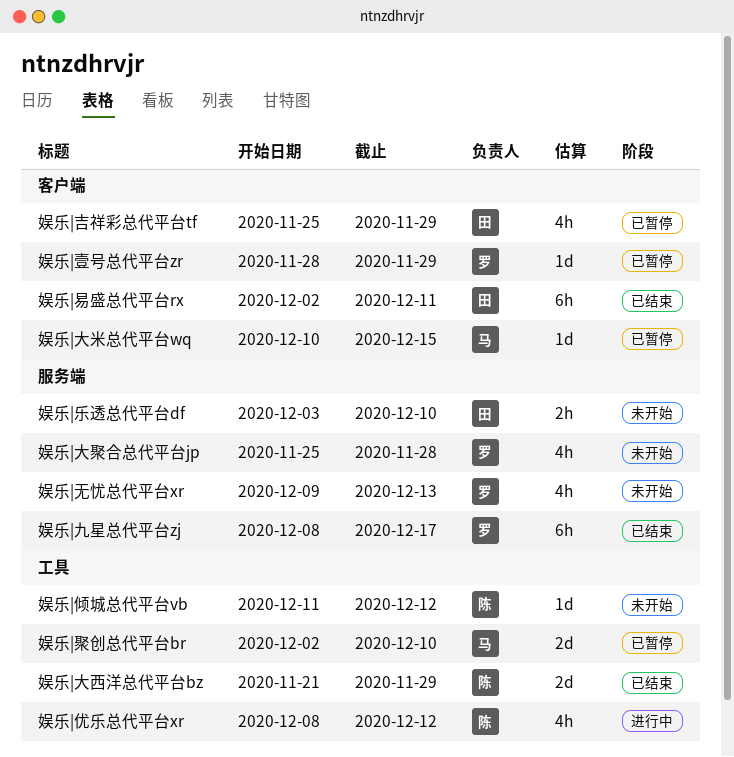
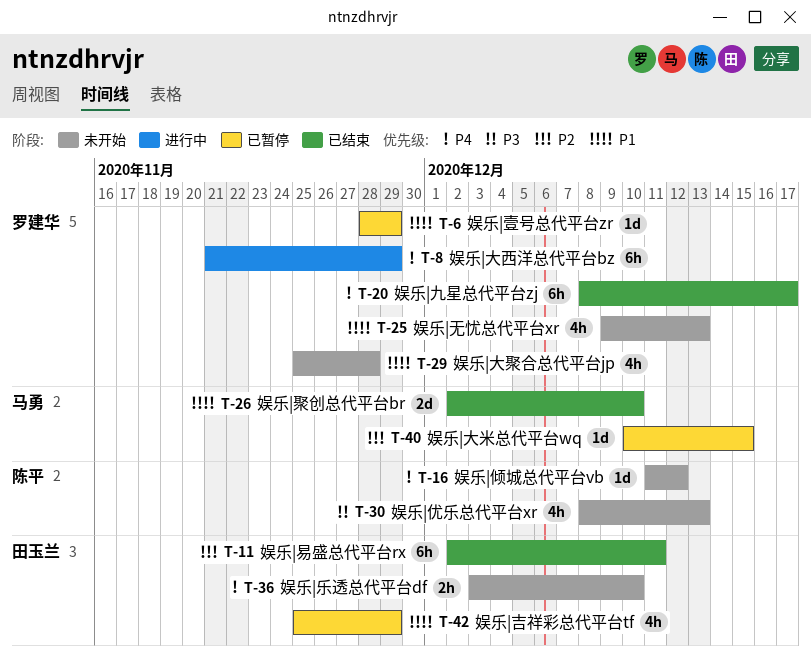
娱乐|优乐总代平台xr, status: 进行中 -> 未开始
娱乐|优乐总代平台xr, due: Dec 12 -> Dec 13
娱乐|大西洋总代平台bz, status: 已结束 -> 进行中
娱乐|大西洋总代平台bz, owner: 陈平 -> 罗建华
娱乐|大西洋总代平台bz, estimate: 2d -> 6h
娱乐|聚创总代平台br, status: 已暂停 -> 已结束

